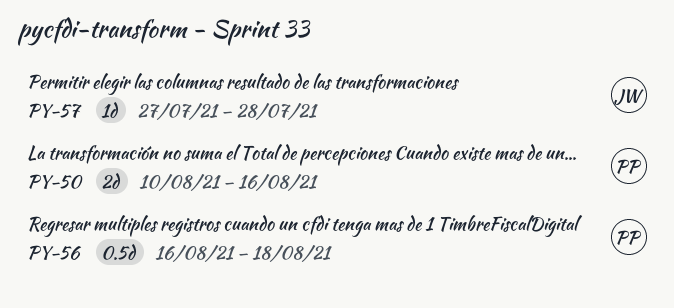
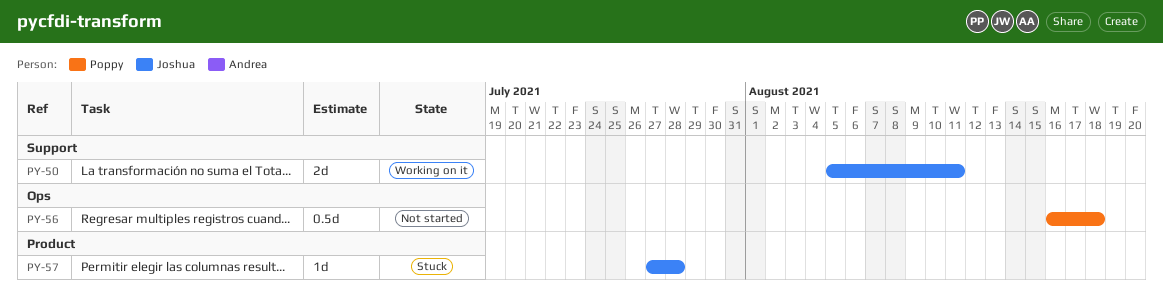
PY-50, owner: Poppy -> Joshua
PY-50, start: Aug 10 -> Aug 5
PY-50, due: Aug 16 -> Aug 11

